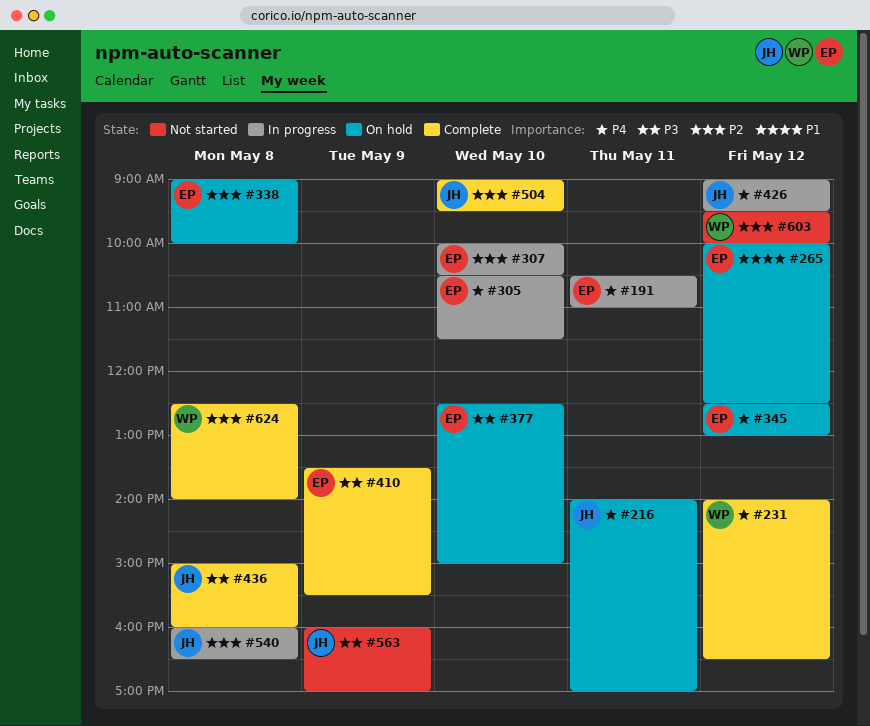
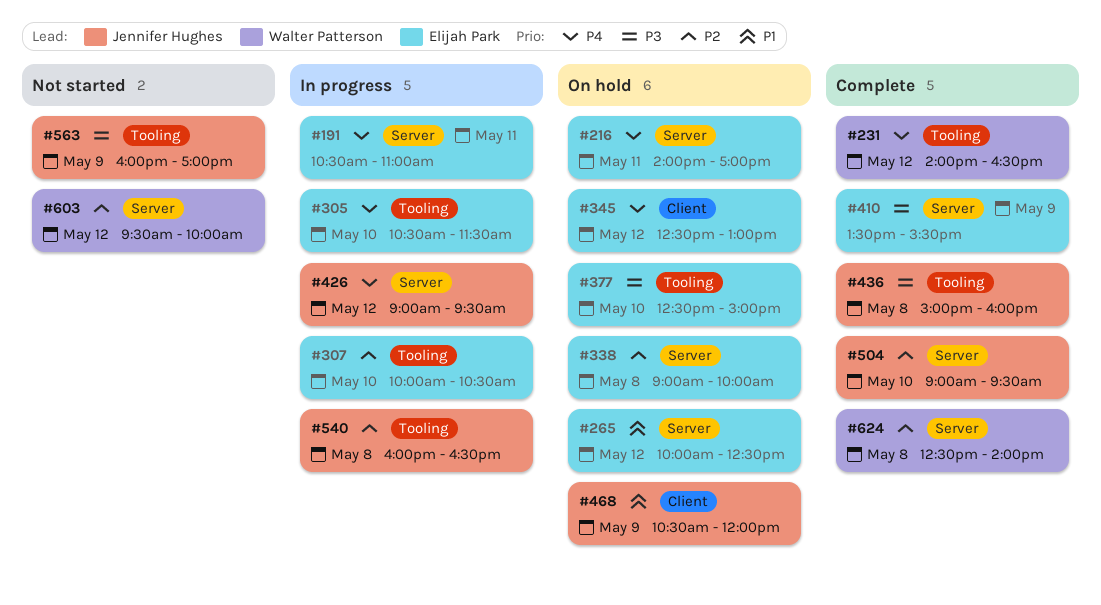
#216, owner: Jennifer Hughes -> Elijah Park
#468: none -> present

